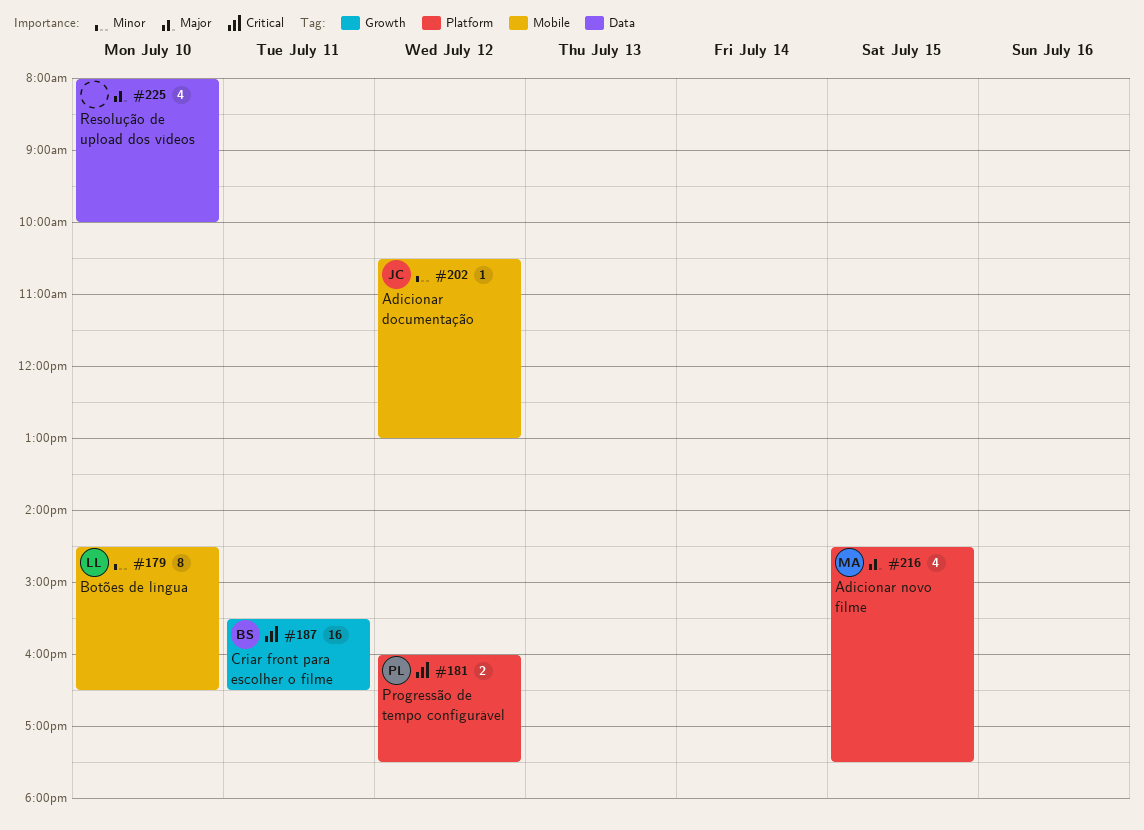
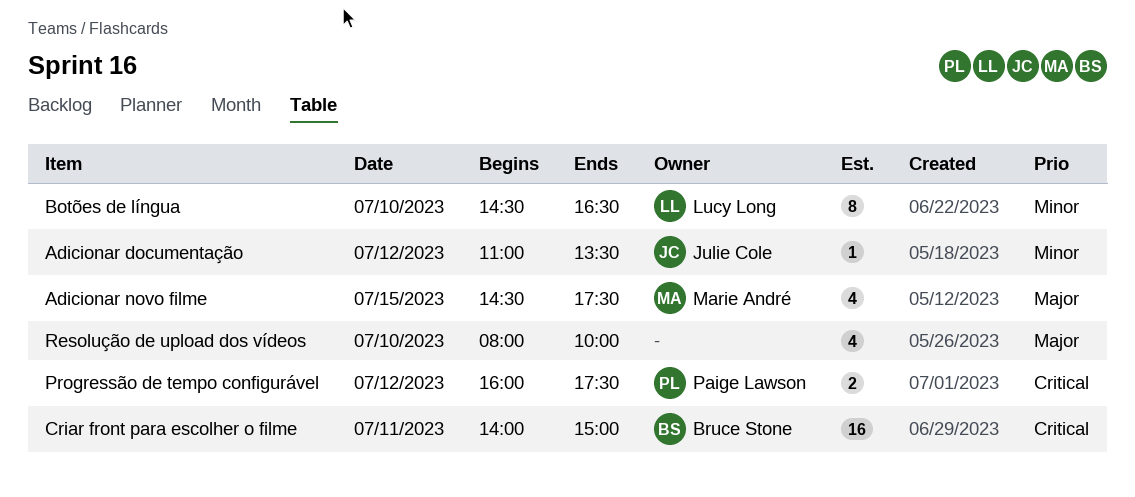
Adicionar documentação, begins: 10:30 -> 11:00
Adicionar documentação, ends: 13:00 -> 13:30
Criar front para escolher o filme, begins: 15:30 -> 14:00
Criar front para escolher o filme, ends: 16:30 -> 15:00

